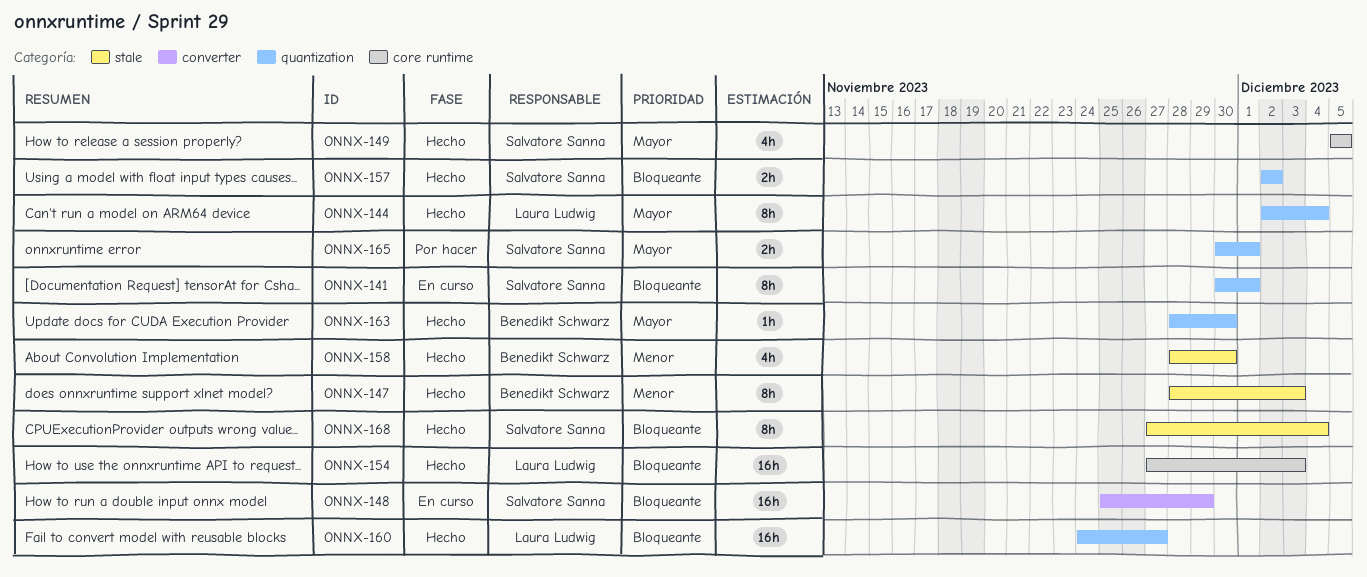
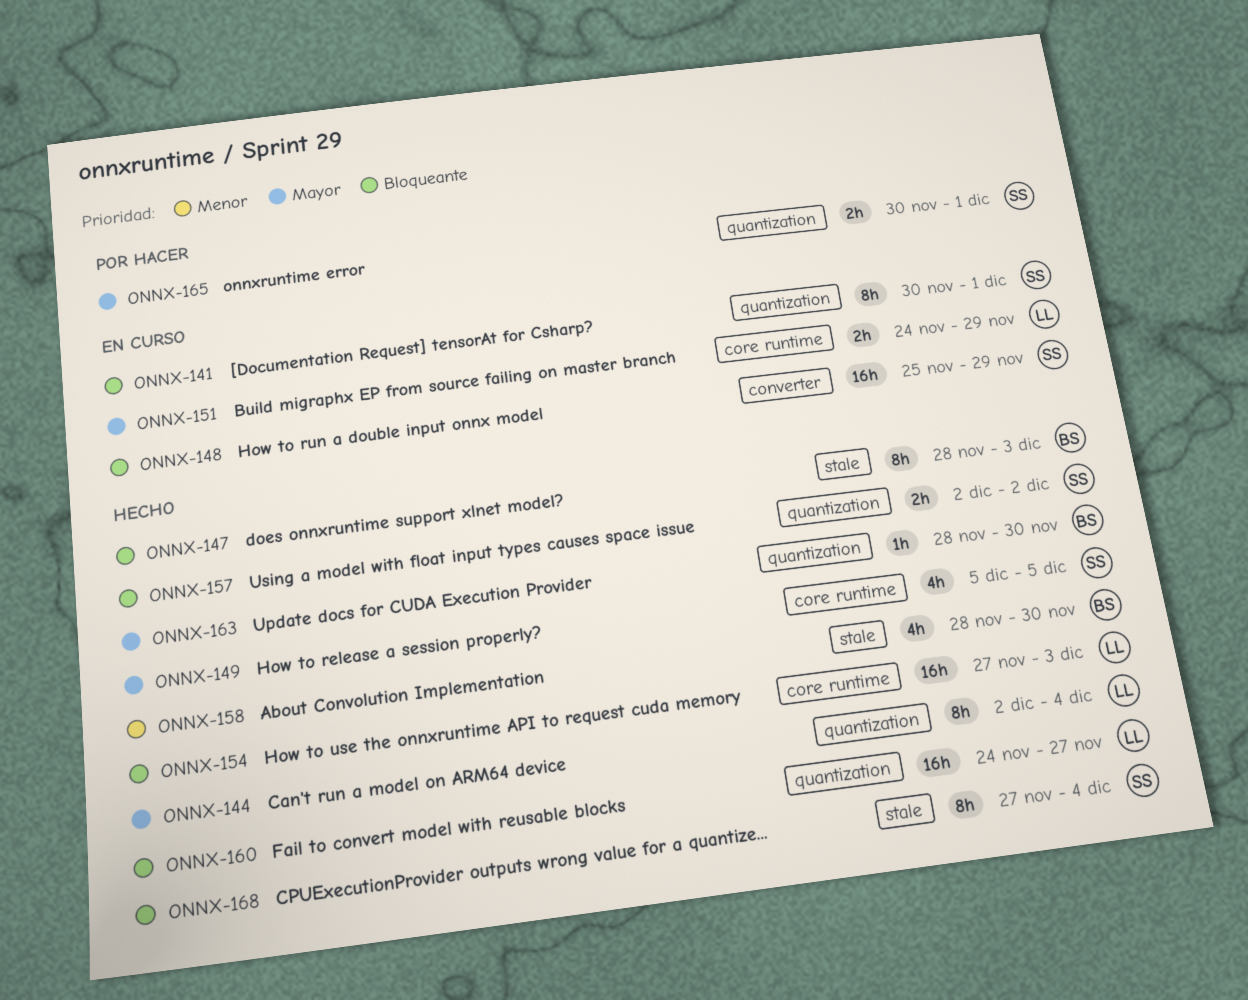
ONNX-147, priority: Menor -> Bloqueante
ONNX-151: none -> present

